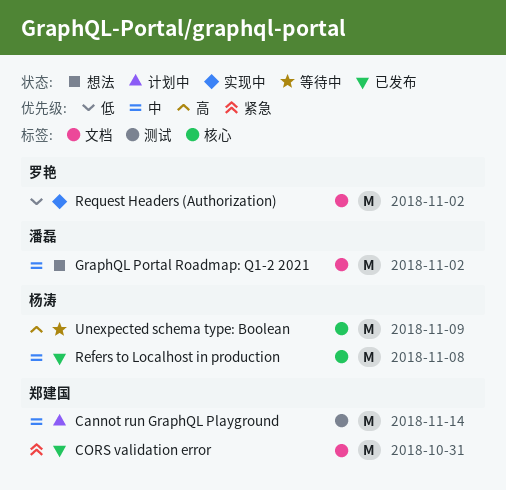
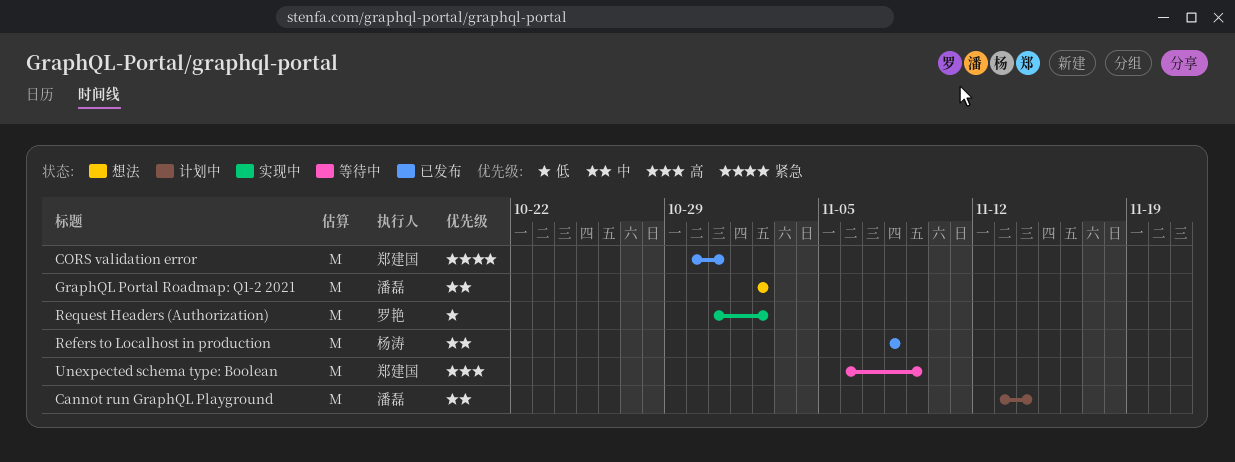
Cannot run GraphQL Playground, owner: 郑建国 -> 潘磊
Unexpected schema type: Boolean, owner: 杨涛 -> 郑建国

